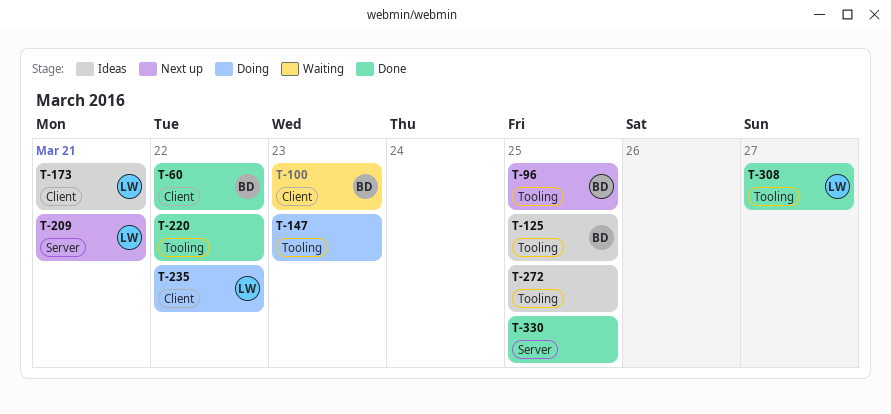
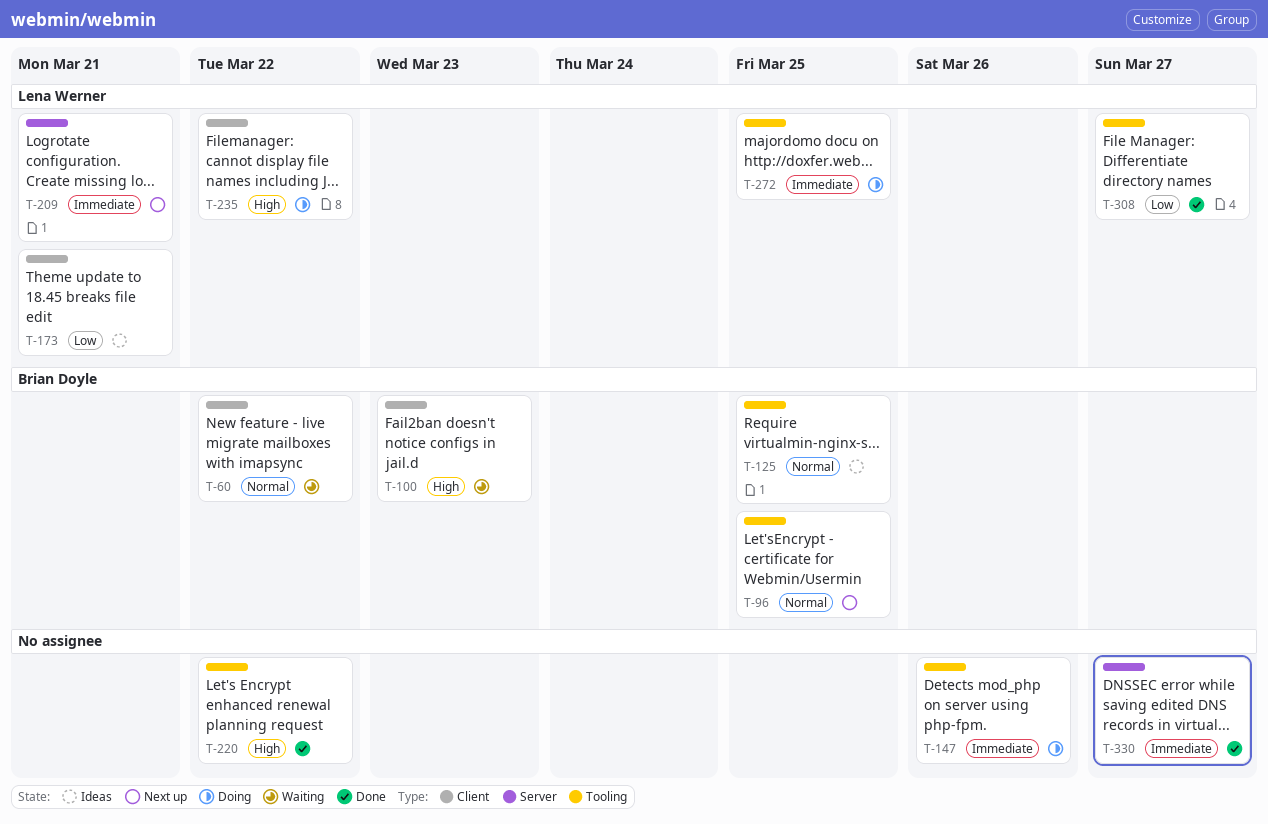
T-60, status: Done -> Waiting
T-147, due: Mar 23 -> Mar 26
T-272, status: Ideas -> Doing
T-272, owner: none -> Lena Werner
T-330, due: Mar 25 -> Mar 27

